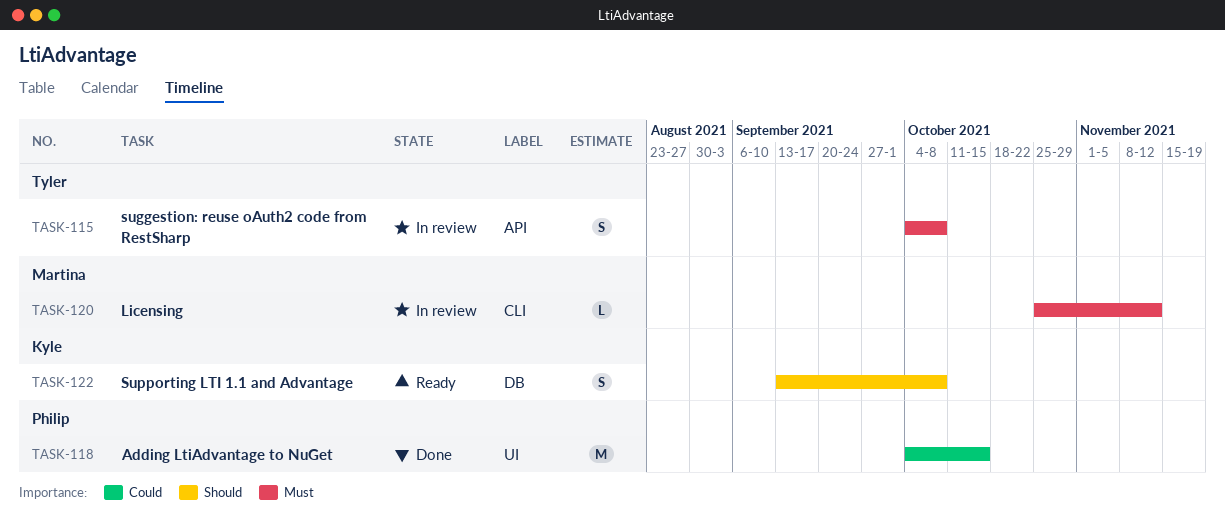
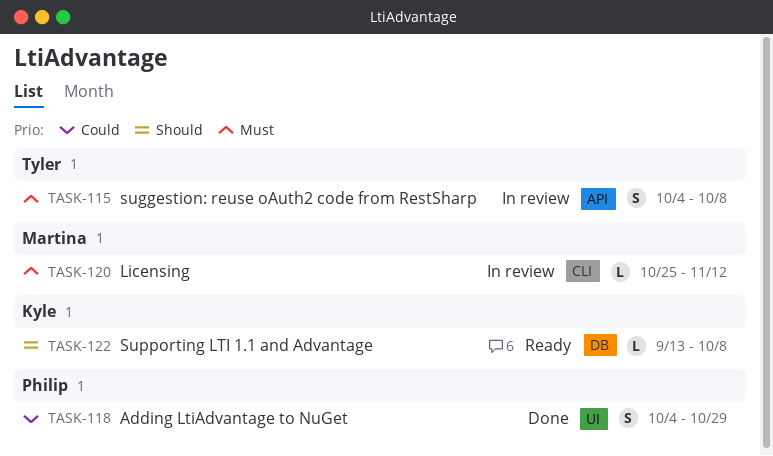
TASK-118, estimate: M -> S
TASK-118, due: Oct 15 -> Oct 29
TASK-122, estimate: S -> L

